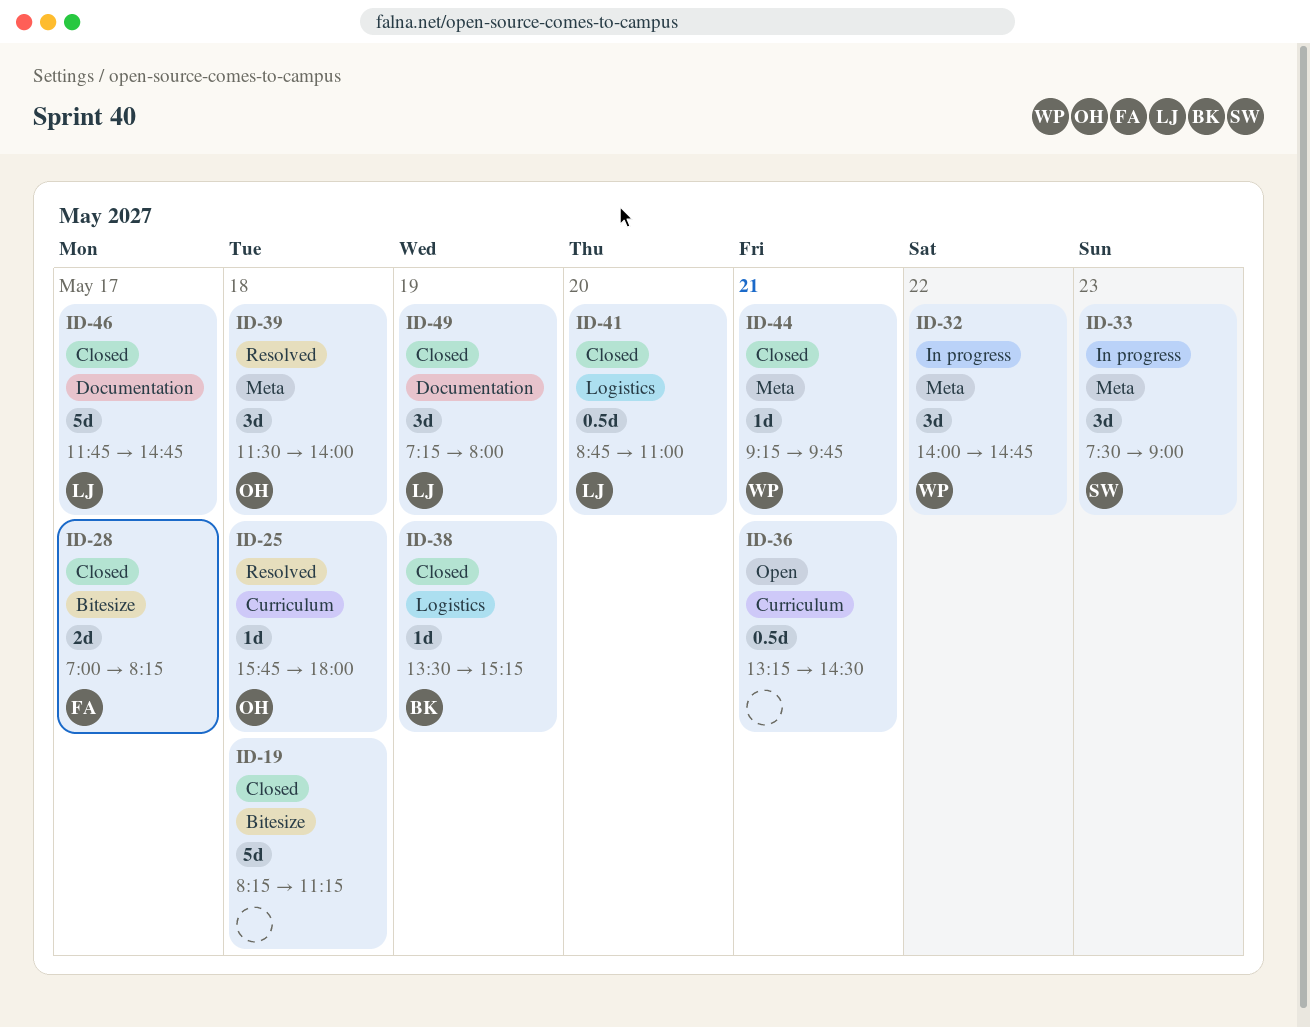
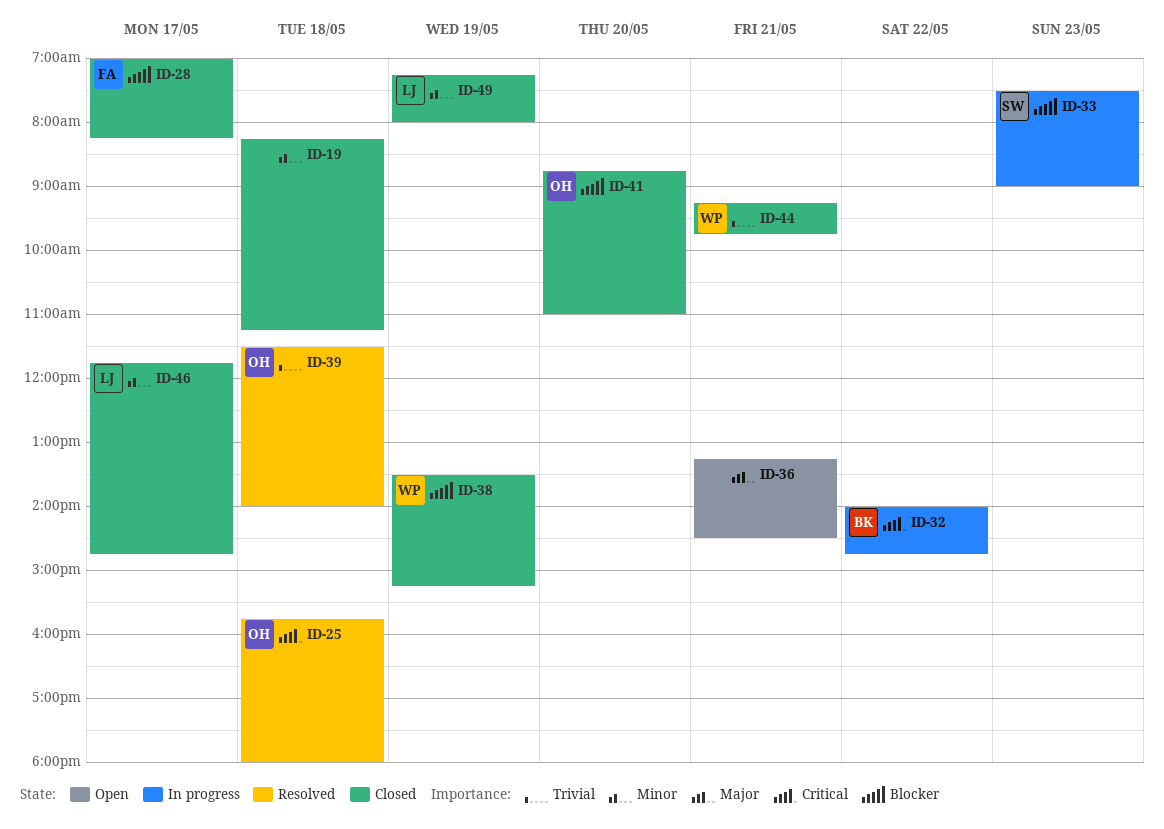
ID-32, owner: WP -> BK
ID-38, owner: BK -> WP
ID-41, owner: LJ -> OH

